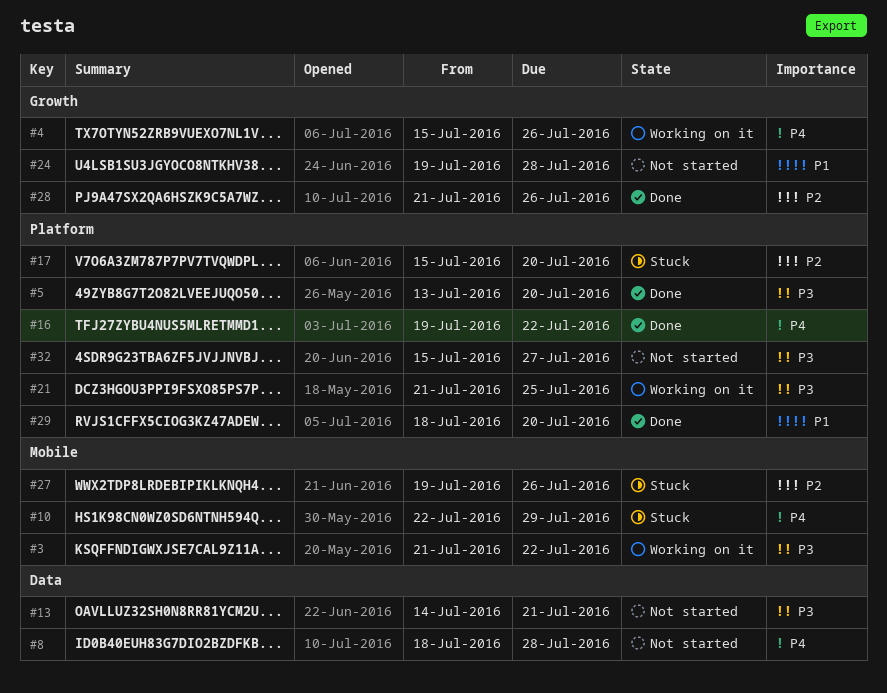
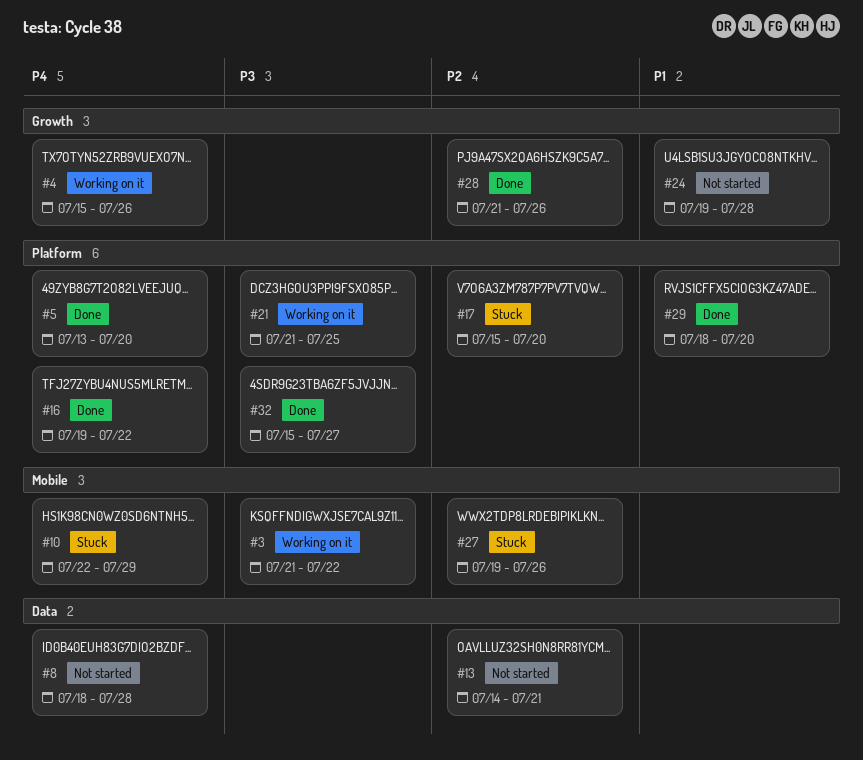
#5, priority: P3 -> P4
#13, priority: P3 -> P2
#32, status: Not started -> Done

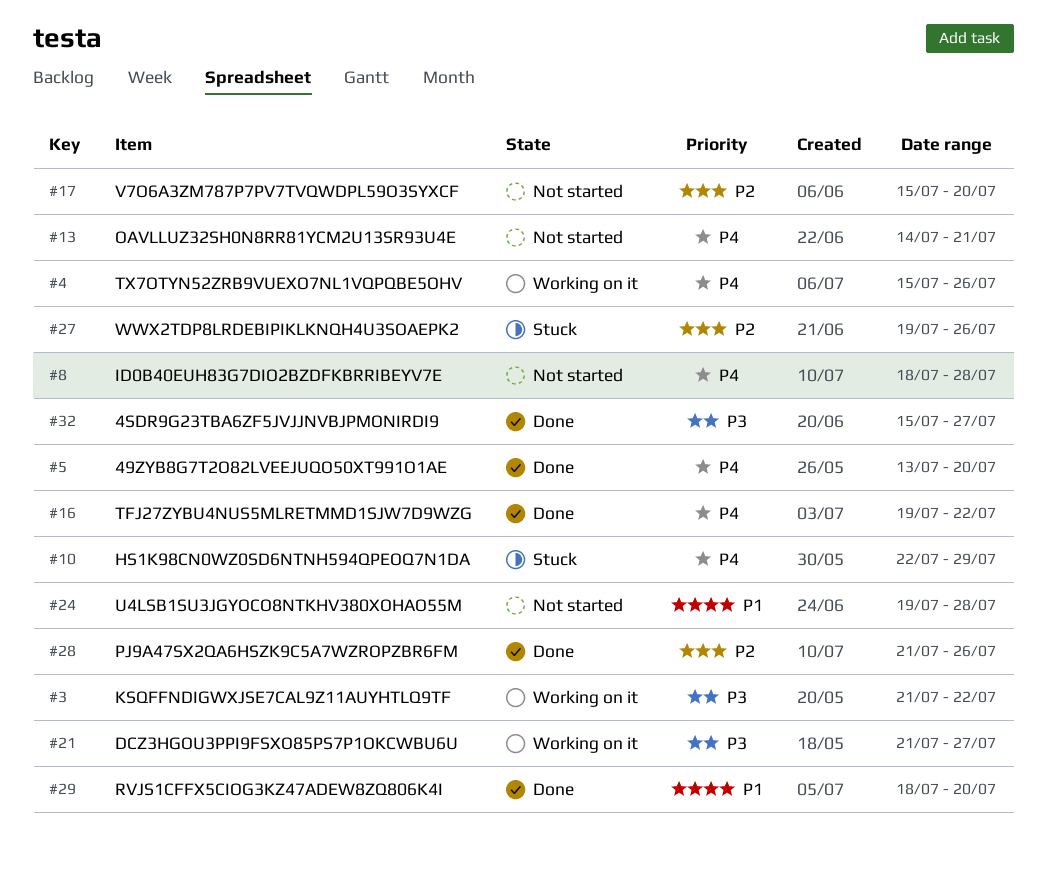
#13, priority: P2 -> P4
#17, status: Stuck -> Not started
#21, due: Jul 25 -> Jul 27

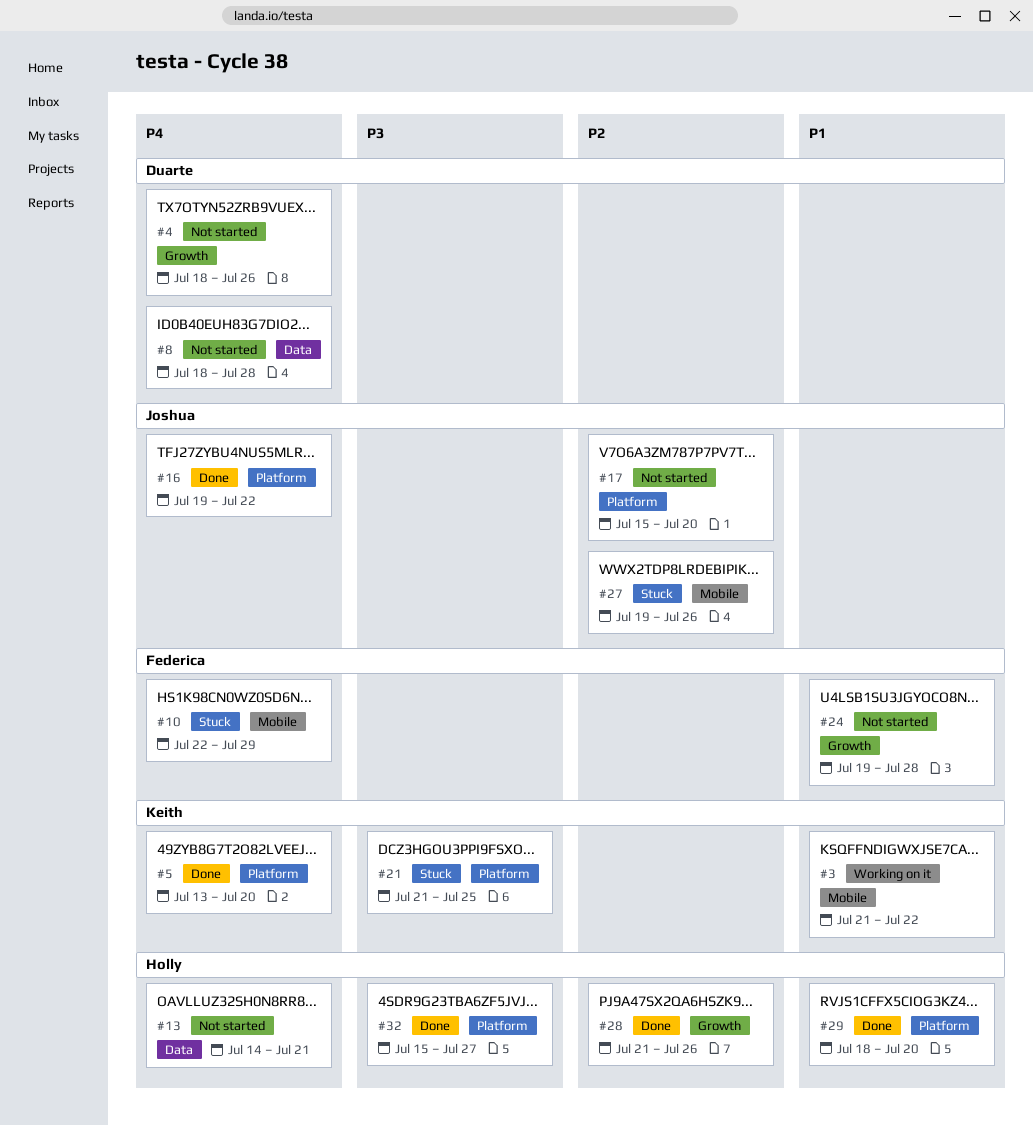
#3, priority: P3 -> P1
#4, status: Working on it -> Not started
#4, start: Jul 15 -> Jul 18
#21, status: Working on it -> Stuck
#21, due: Jul 27 -> Jul 25

